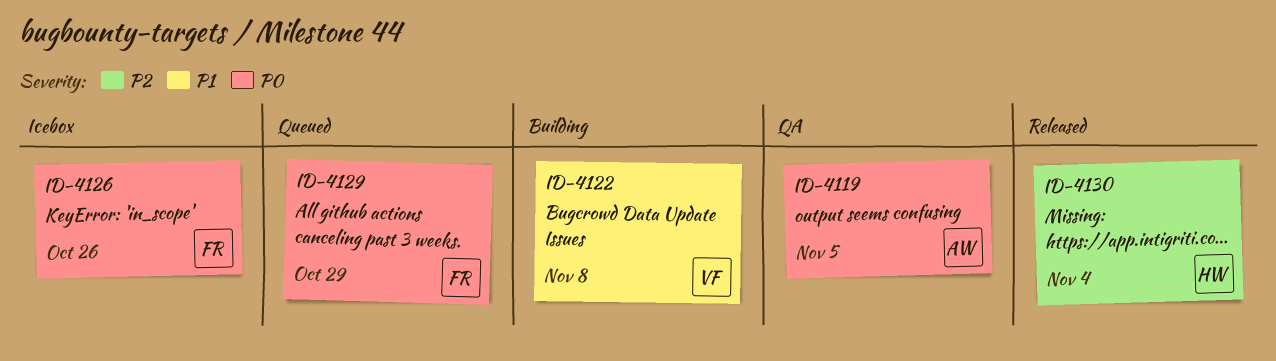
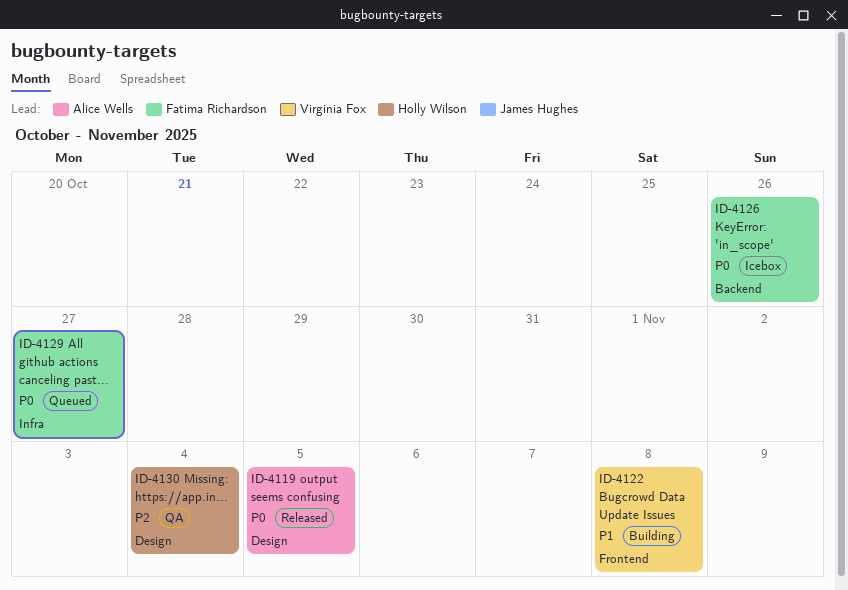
ID-4119, status: QA -> Released
ID-4129, due: Oct 29 -> Oct 27
ID-4130, status: Released -> QA

